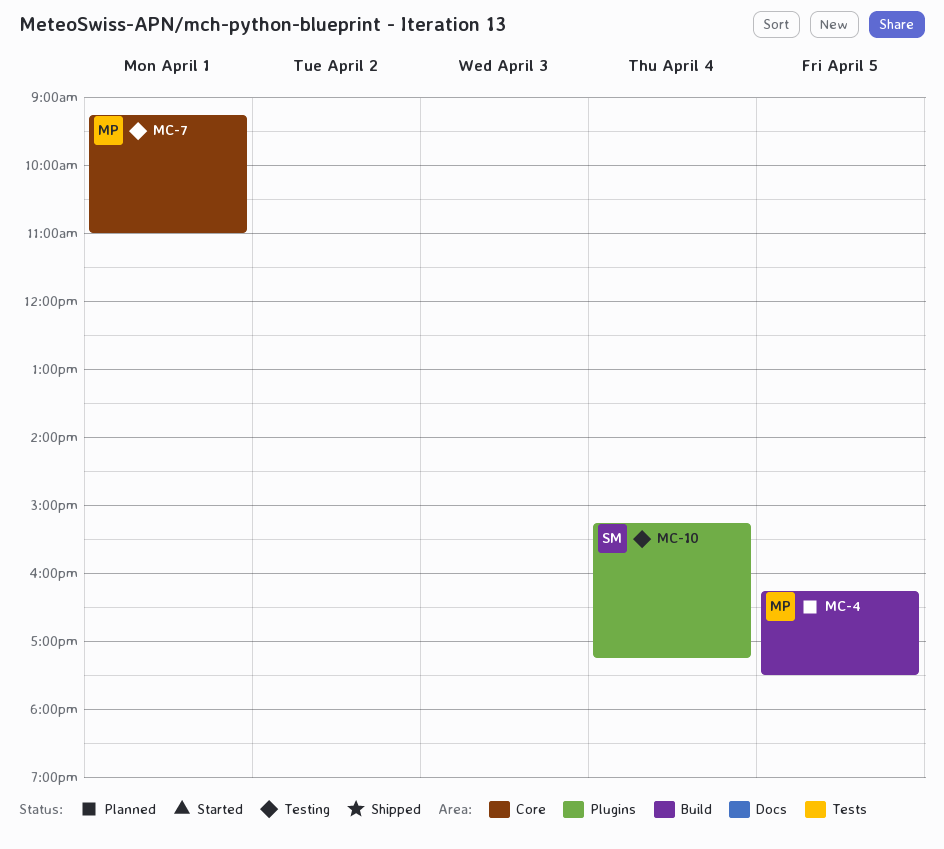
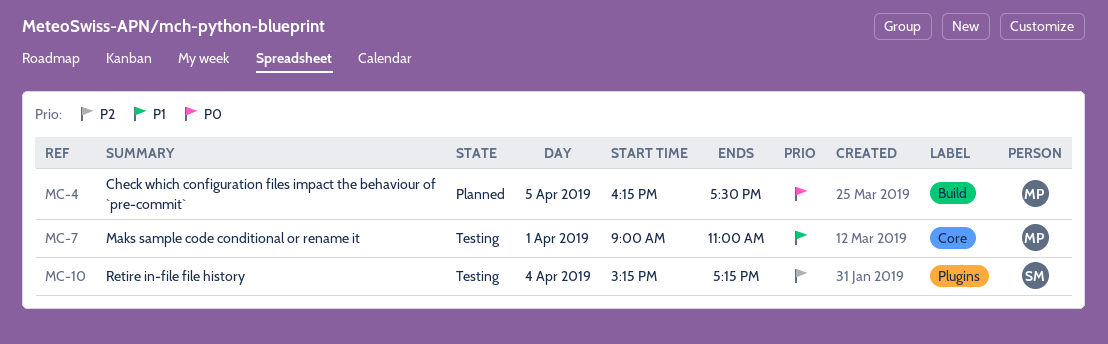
MC-7, begins: 09:15 -> 09:00

